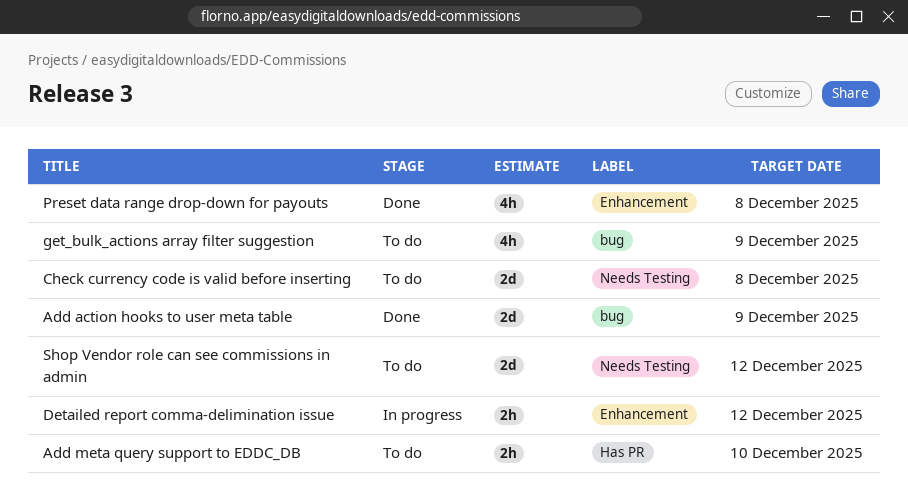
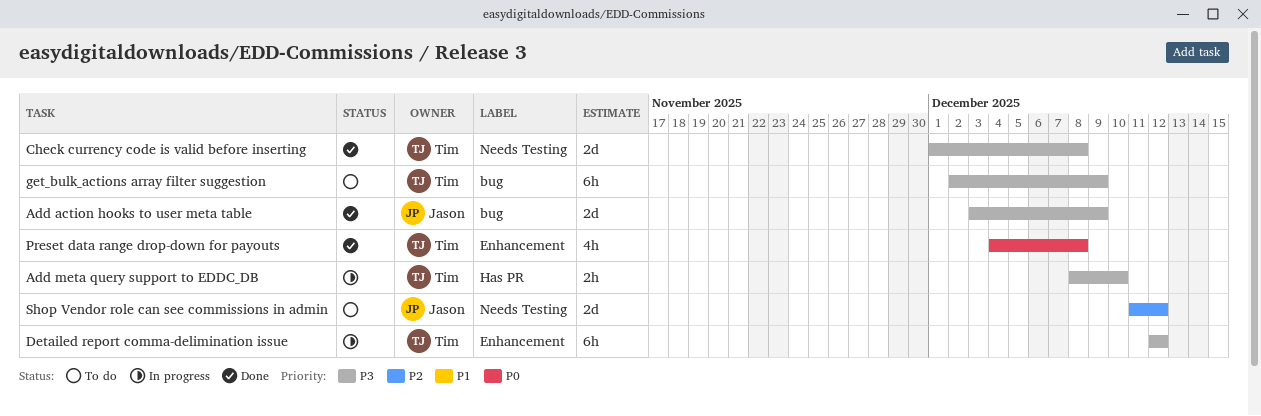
Add meta query support to EDDC_DB, status: To do -> In progress
Check currency code is valid before inserting, status: To do -> Done
Detailed report comma-delimination issue, estimate: 2h -> 6h
get_bulk_actions array filter suggestion, estimate: 4h -> 6h

